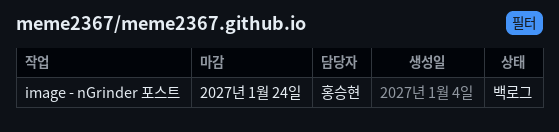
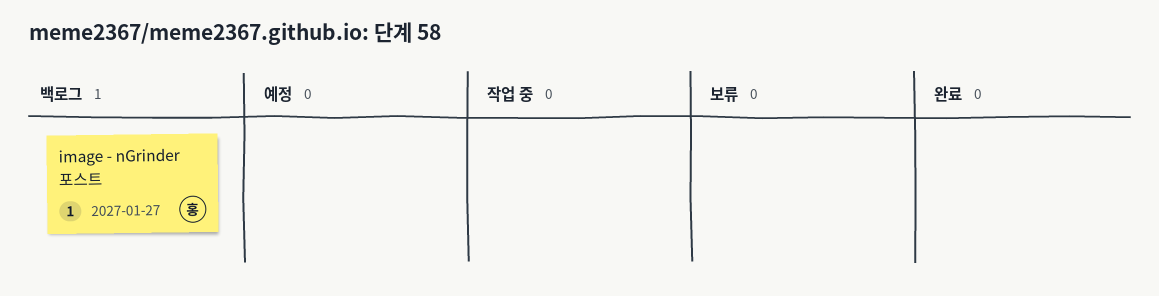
image - nGrinder 포스트, due: Jan 24 -> Jan 27

